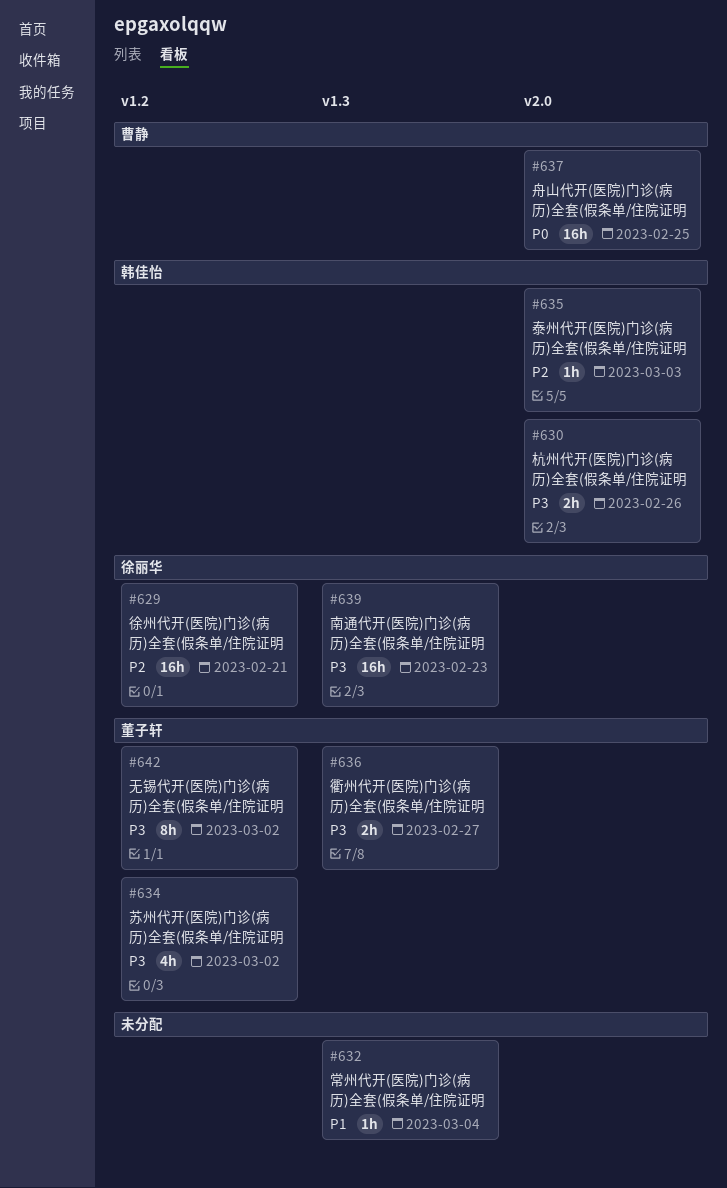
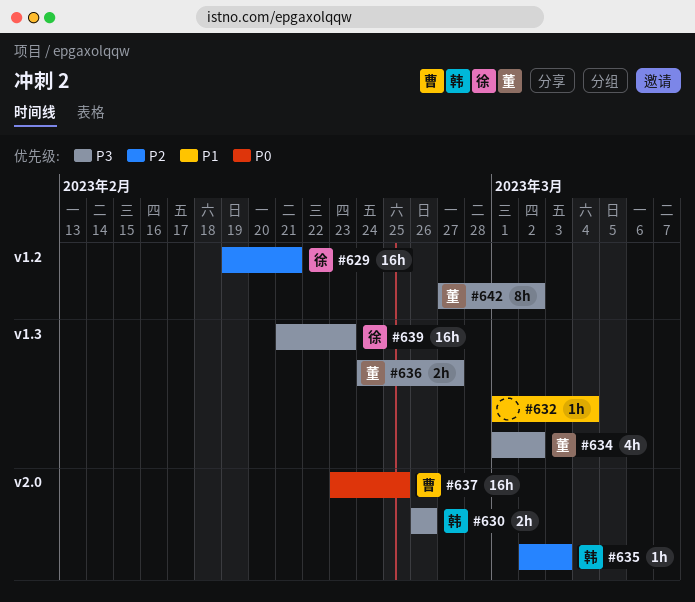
#634, label: v1.2 -> v1.3

